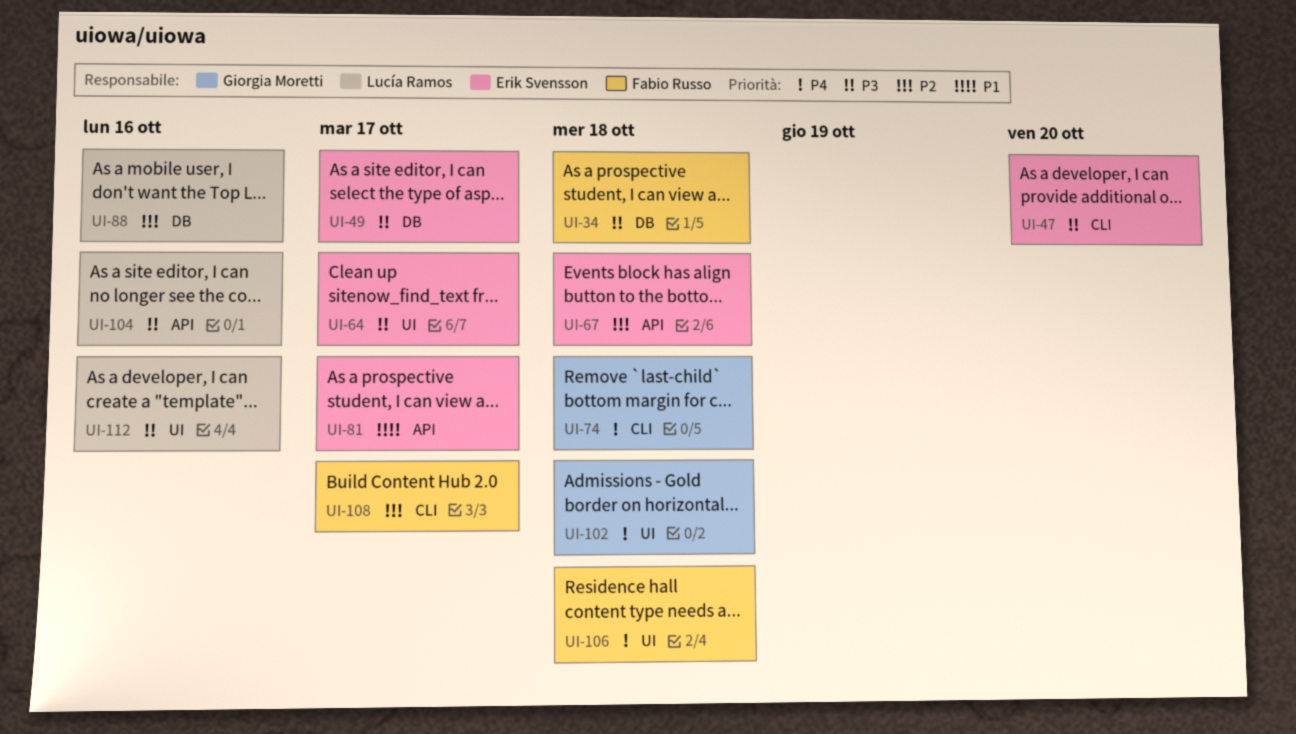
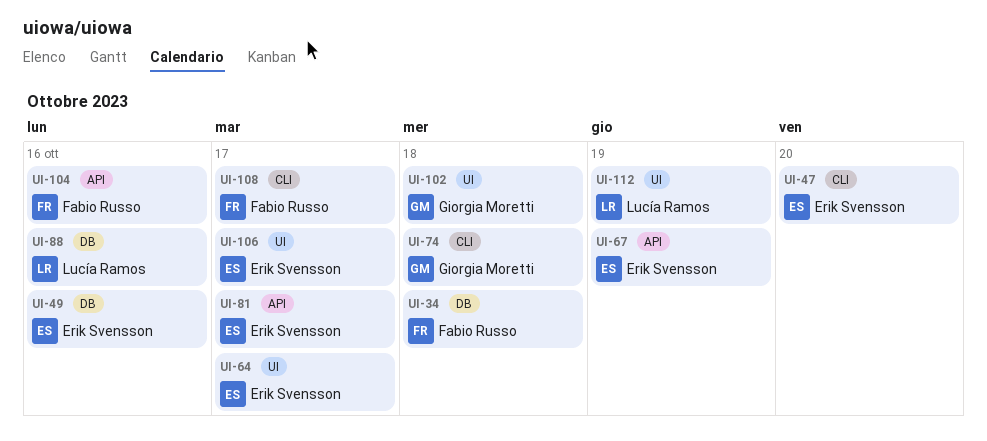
UI-49, due: Oct 17 -> Oct 16
UI-67, due: Oct 18 -> Oct 19
UI-104, owner: Lucía Ramos -> Fabio Russo
UI-106, owner: Fabio Russo -> Erik Svensson
UI-106, due: Oct 18 -> Oct 17
UI-112, due: Oct 16 -> Oct 19

